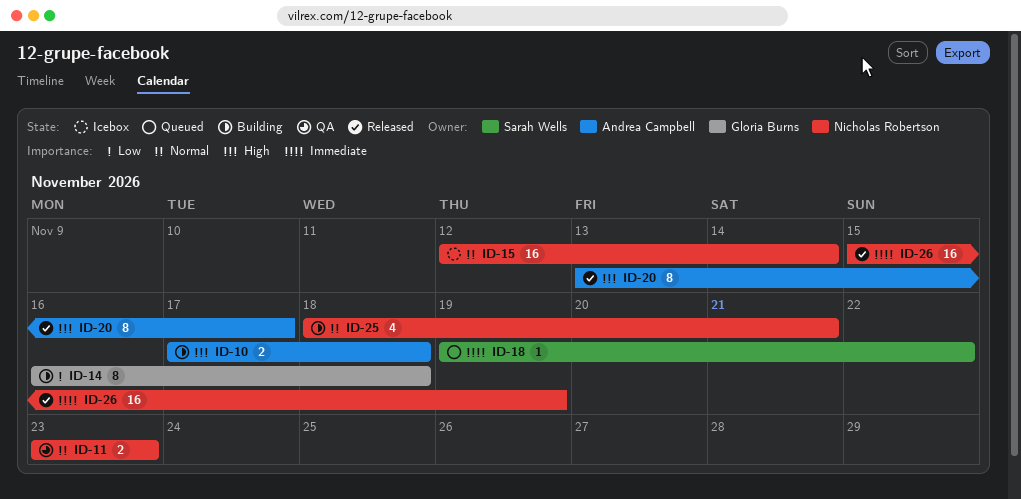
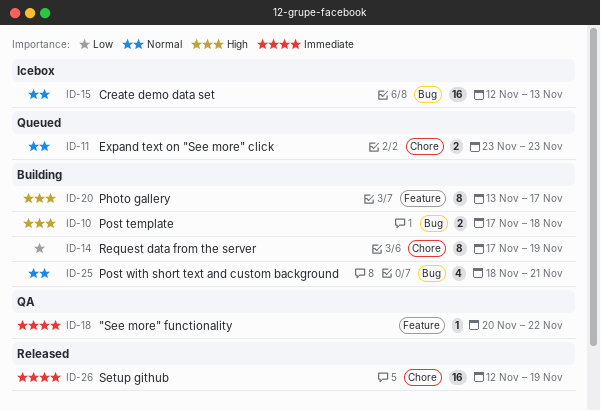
ID-11, status: QA -> Queued
ID-14, start: Nov 16 -> Nov 17
ID-14, due: Nov 18 -> Nov 19
ID-15, due: Nov 14 -> Nov 13
ID-18, status: Queued -> QA
ID-18, start: Nov 19 -> Nov 20
ID-20, status: Released -> Building
ID-26, start: Nov 15 -> Nov 12

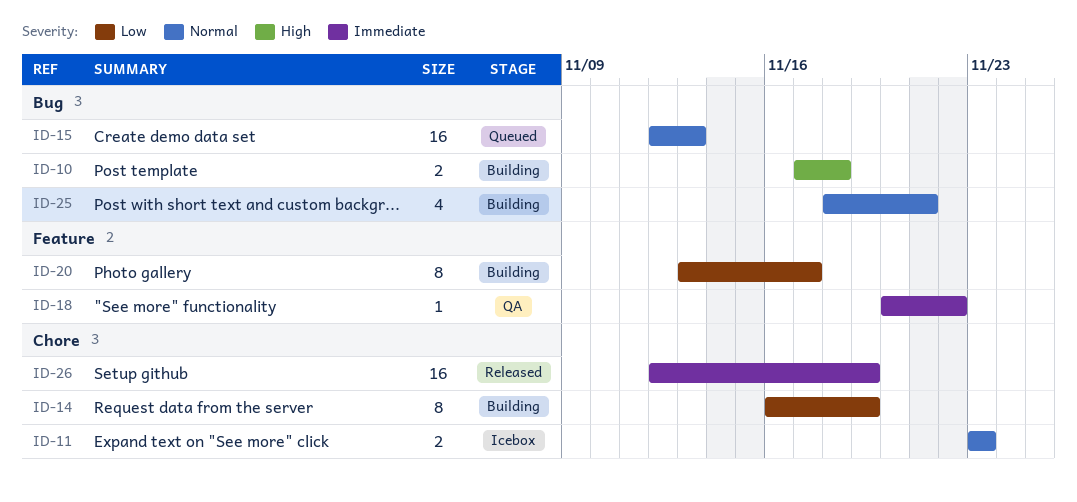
ID-11, status: Queued -> Icebox
ID-14, start: Nov 17 -> Nov 16
ID-15, status: Icebox -> Queued
ID-20, priority: High -> Low

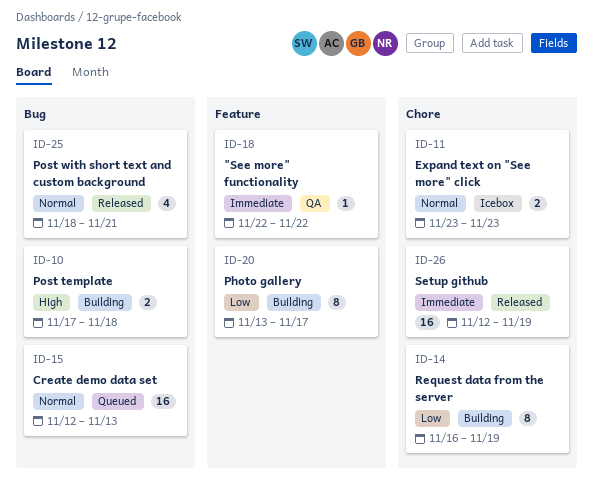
ID-18, start: Nov 20 -> Nov 22
ID-25, status: Building -> Released

